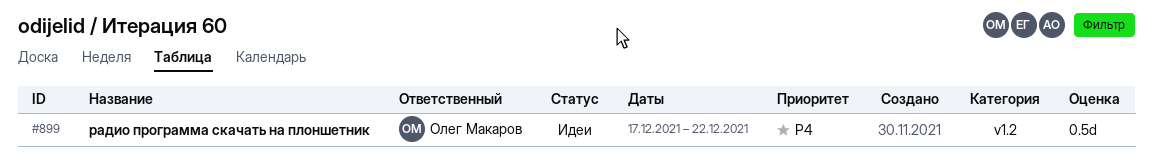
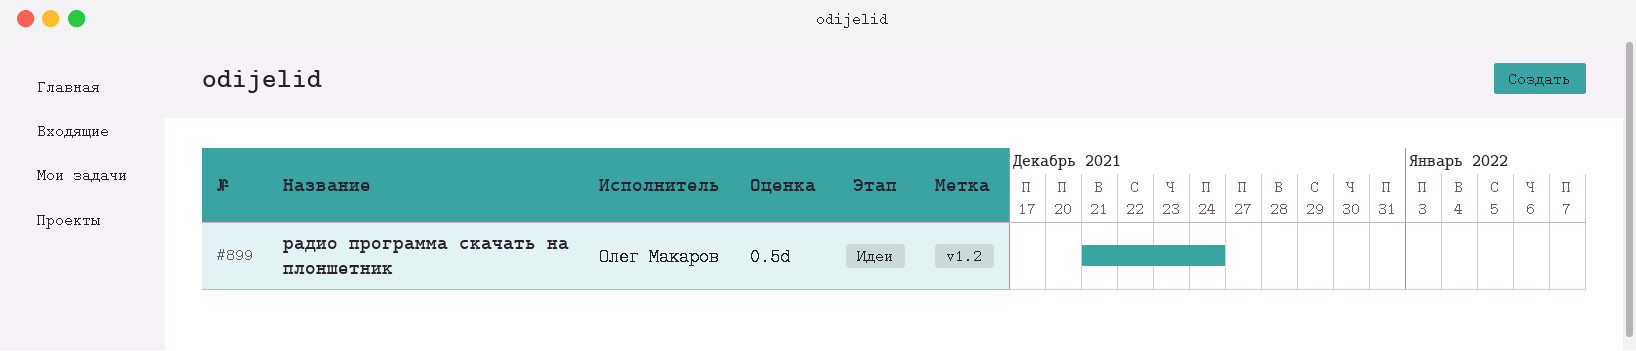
#899, start: Dec 17 -> Dec 21
#899, due: Dec 22 -> Dec 24

